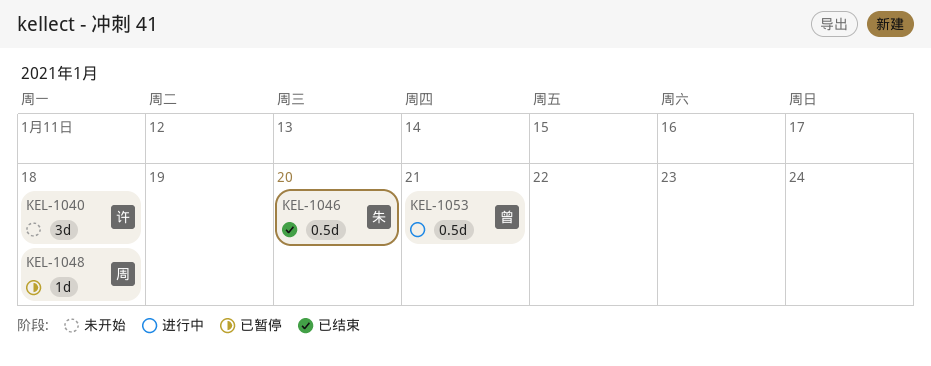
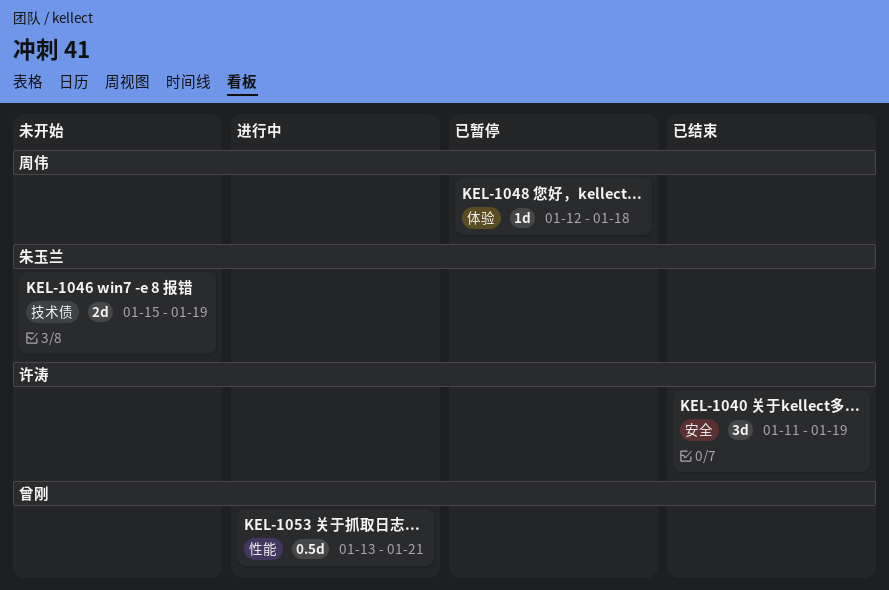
KEL-1040, status: 未开始 -> 已结束
KEL-1040, due: Jan 18 -> Jan 19
KEL-1046, status: 已结束 -> 未开始
KEL-1046, estimate: 0.5d -> 2d
KEL-1046, due: Jan 20 -> Jan 19

